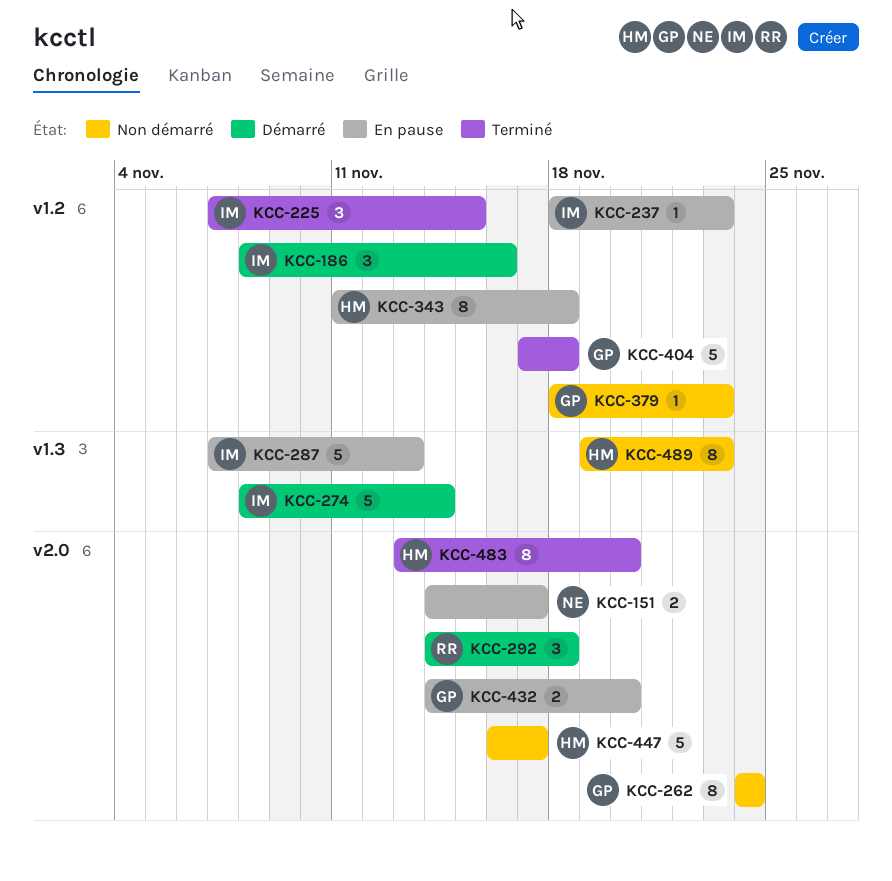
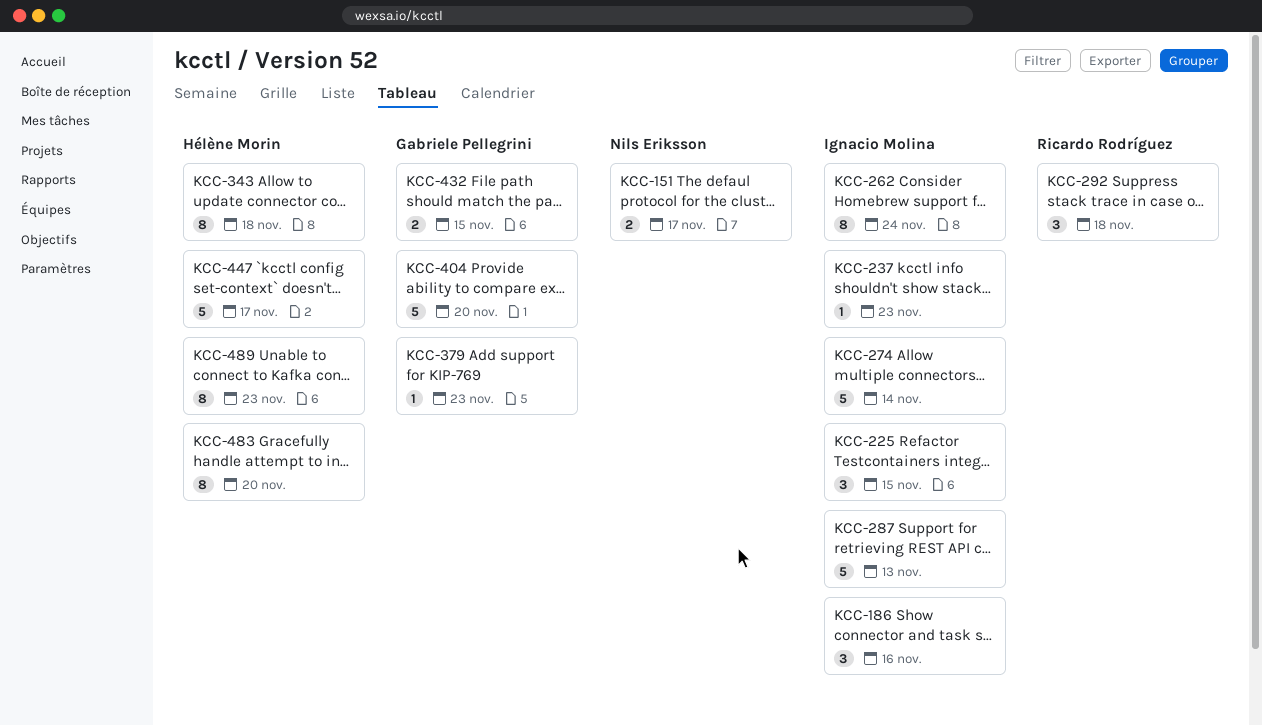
KCC-262, owner: Gabriele Pellegrini -> Ignacio Molina
KCC-404, due: Nov 18 -> Nov 20
KCC-432, due: Nov 20 -> Nov 15

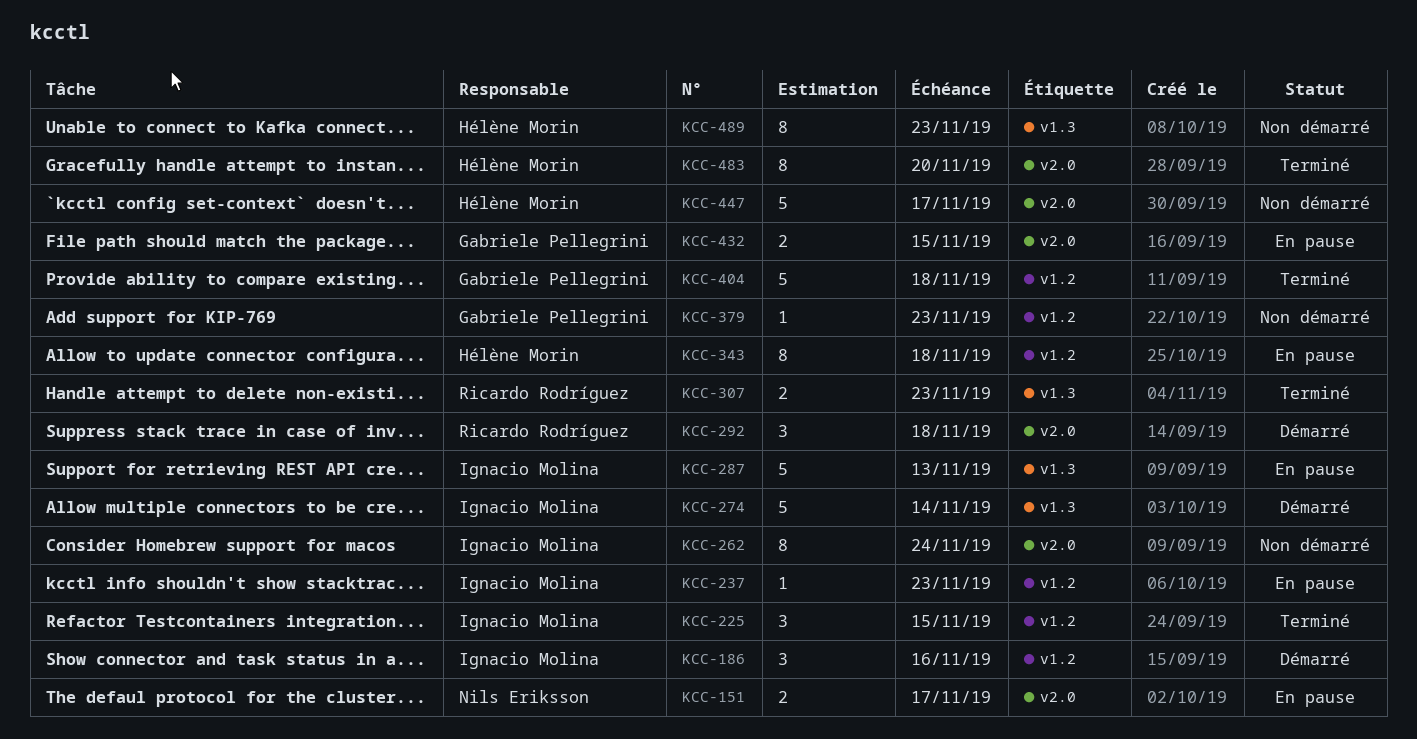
KCC-307: none -> present
KCC-404, due: Nov 20 -> Nov 18

